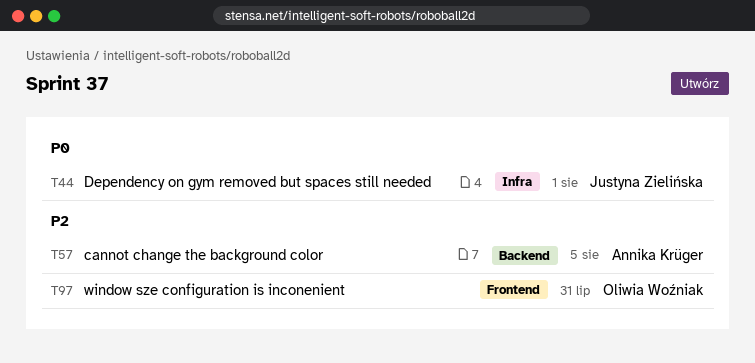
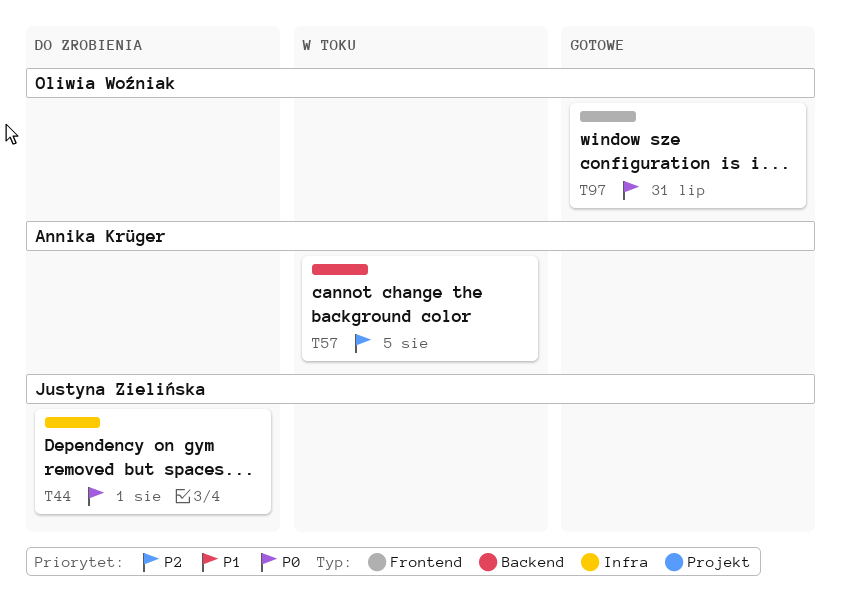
T97, priority: P2 -> P0

